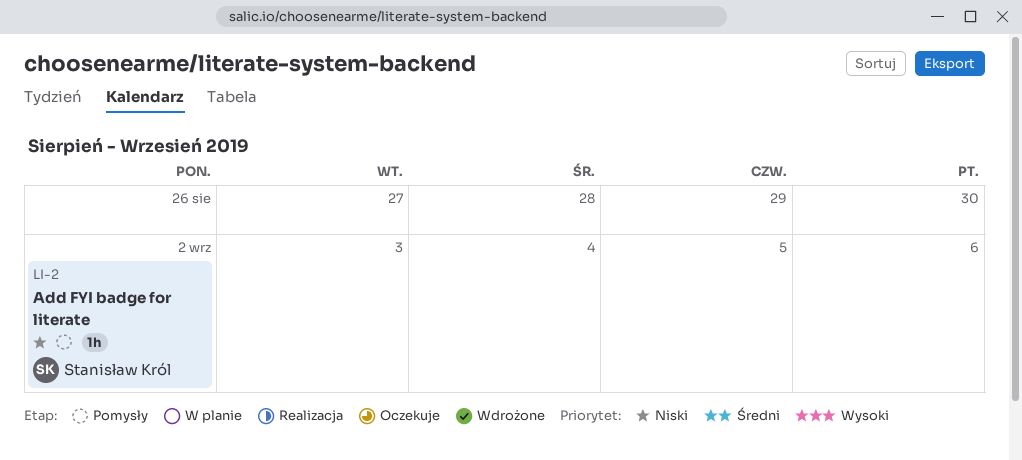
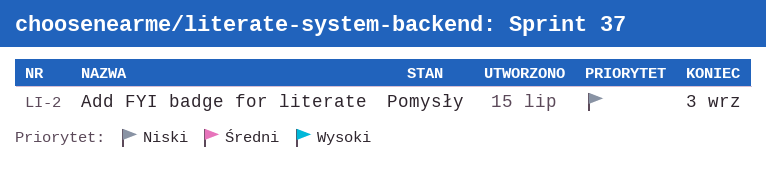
LI-2, due: Sep 2 -> Sep 3

